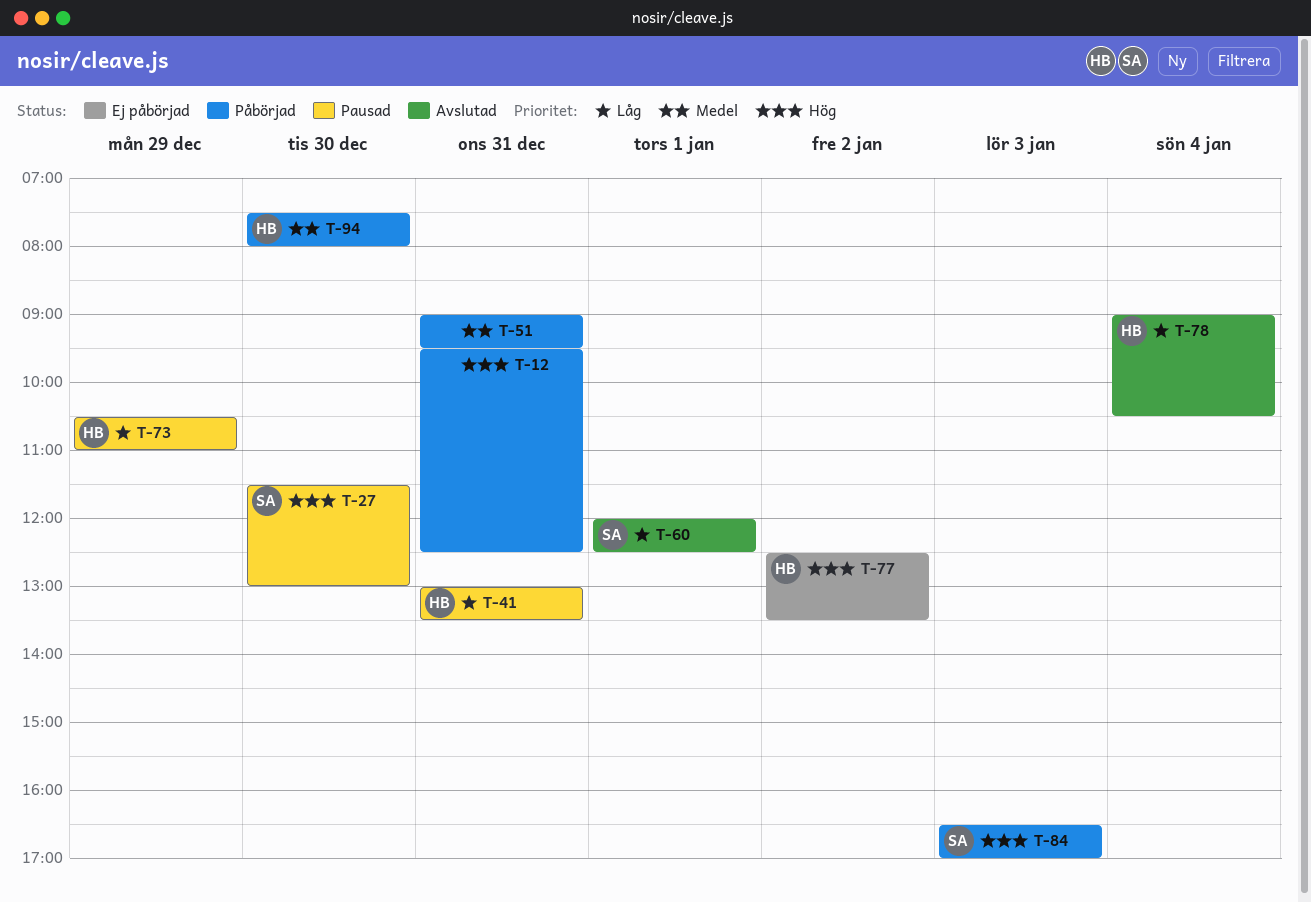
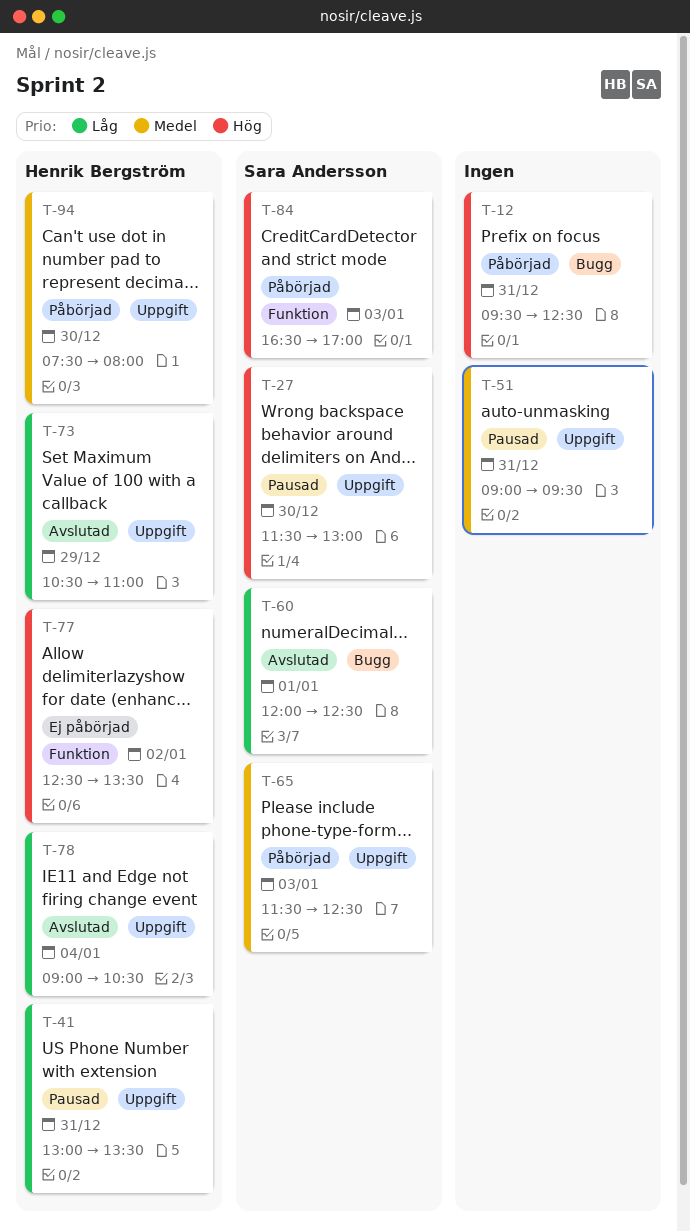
T-51, status: Påbörjad -> Pausad
T-65: none -> present
T-73, status: Pausad -> Avslutad

